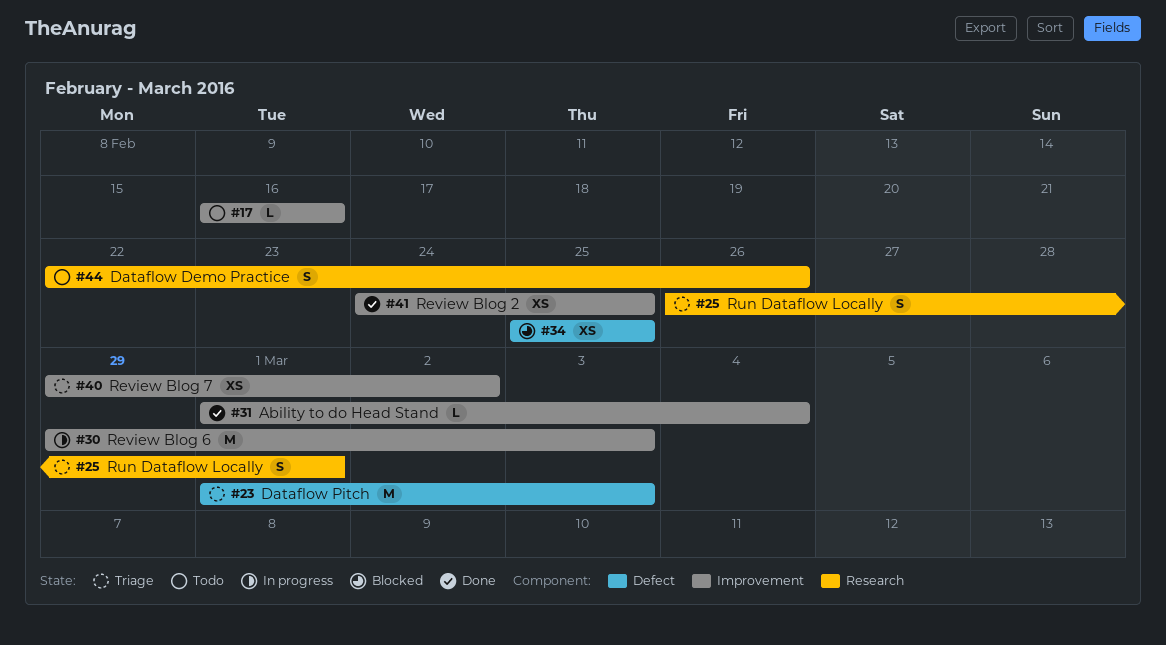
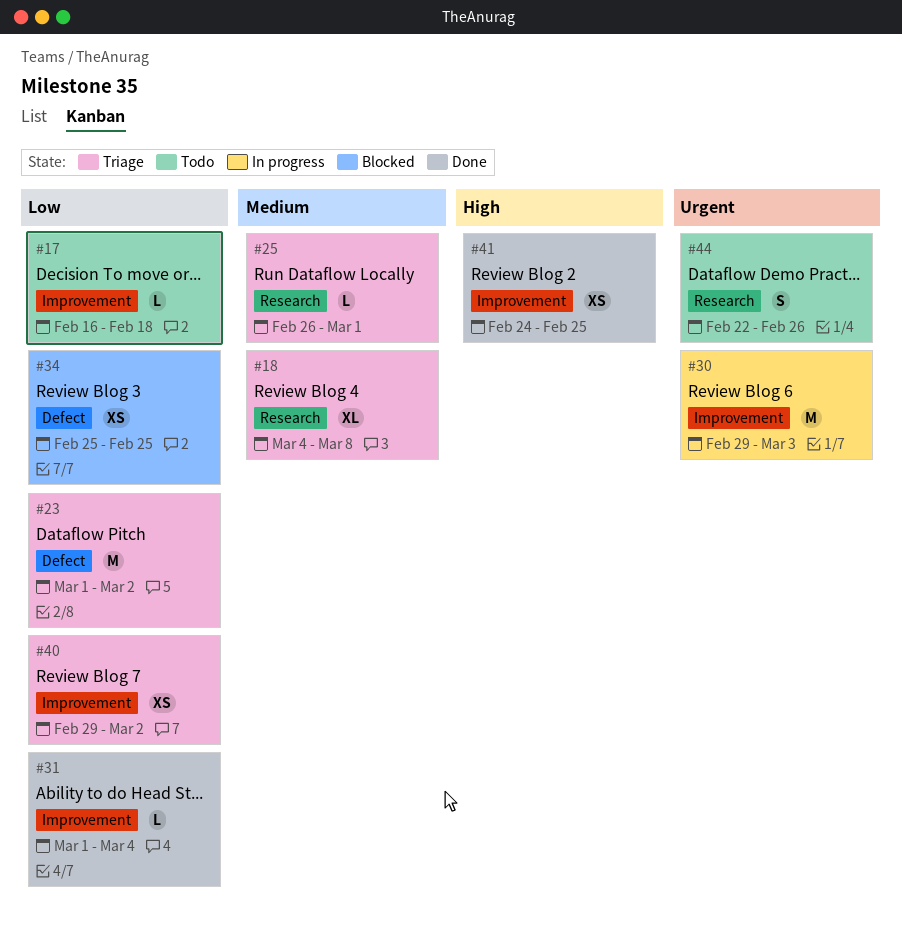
#17, due: Feb 16 -> Feb 18
#18: none -> present
#23, due: Mar 3 -> Mar 2
#25, estimate: S -> L

